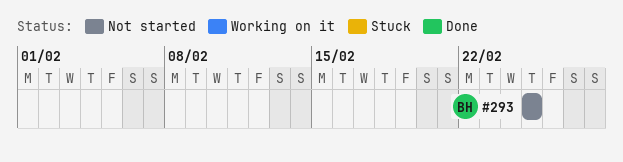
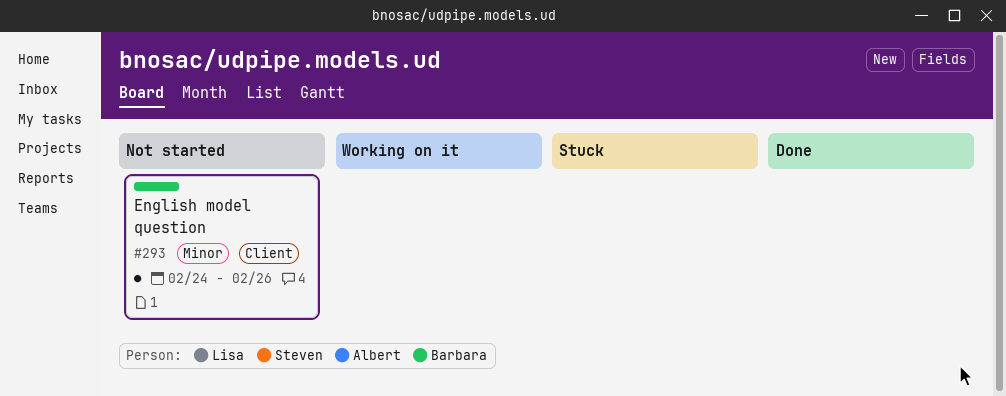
#293, start: Feb 25 -> Feb 24
#293, due: Feb 25 -> Feb 26

